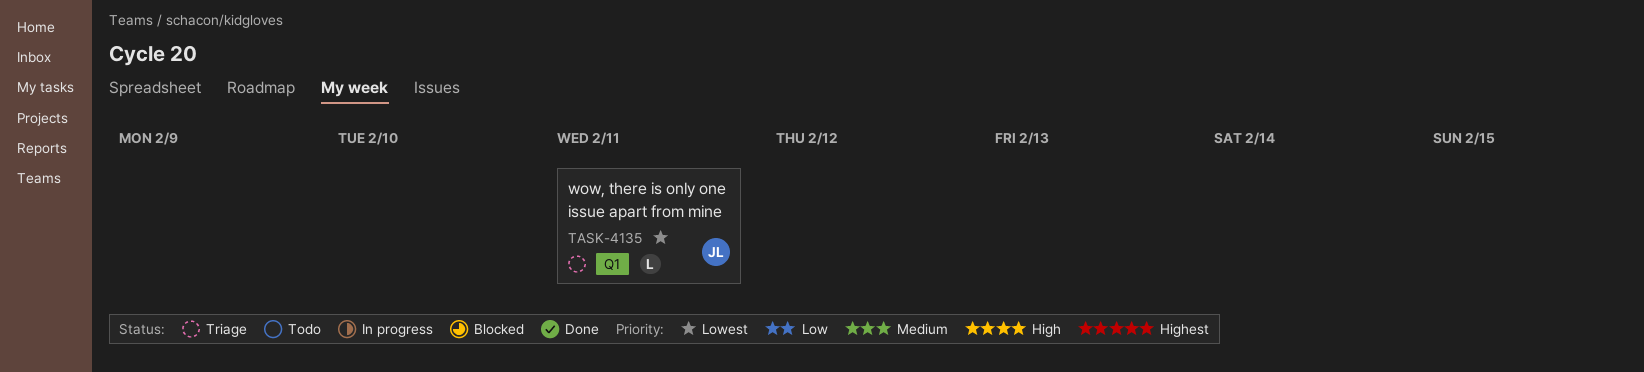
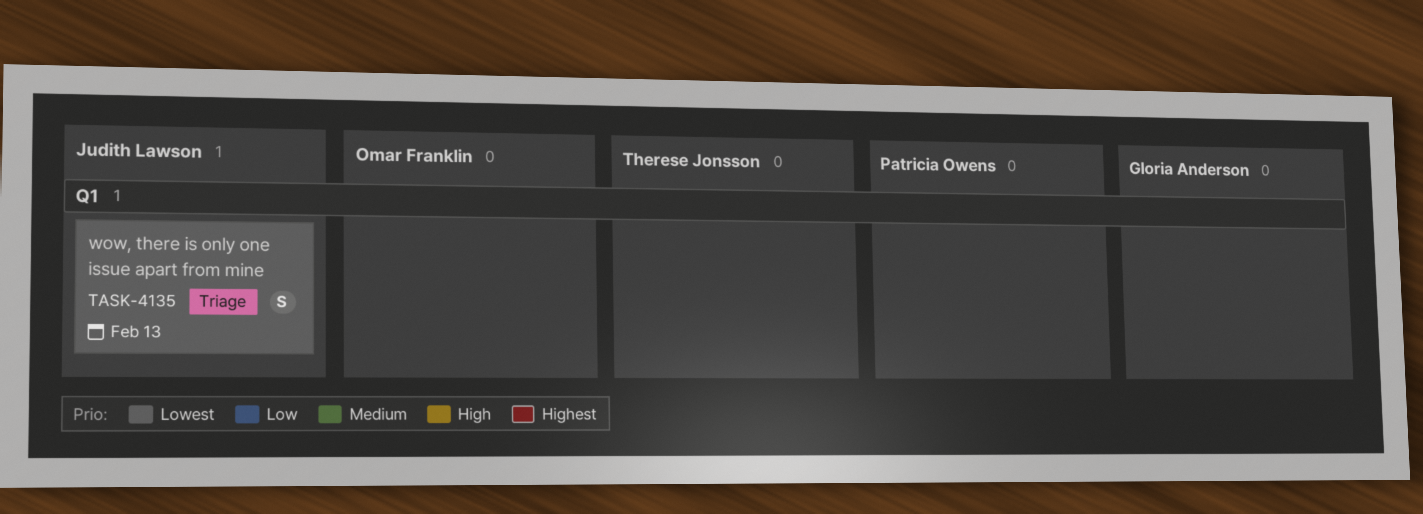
TASK-4135, estimate: L -> S
TASK-4135, due: Feb 11 -> Feb 13

